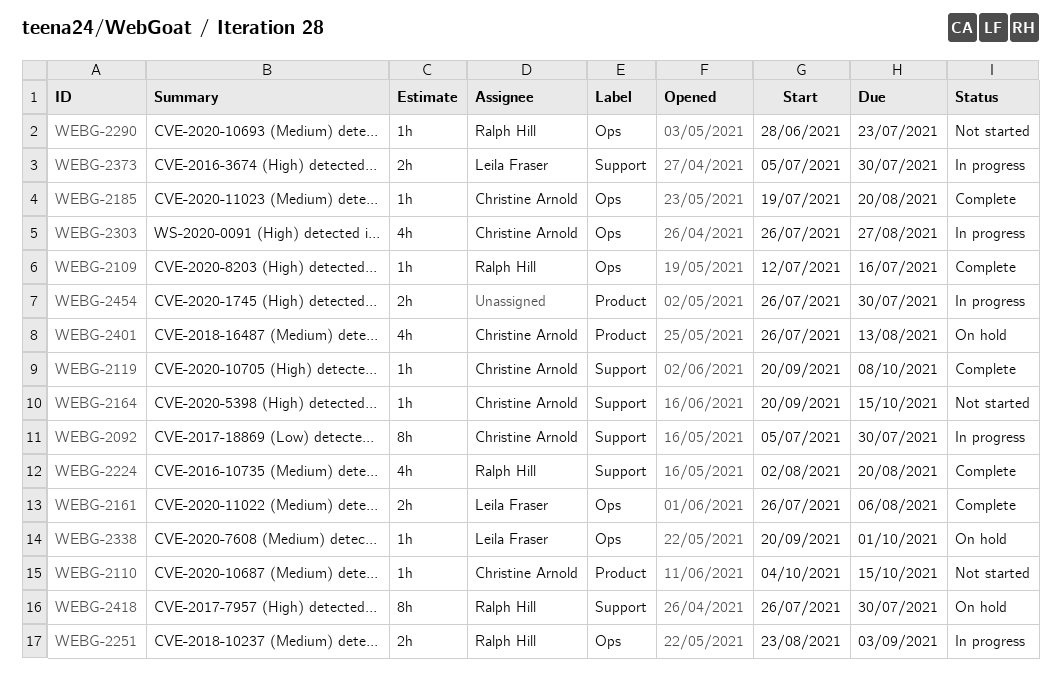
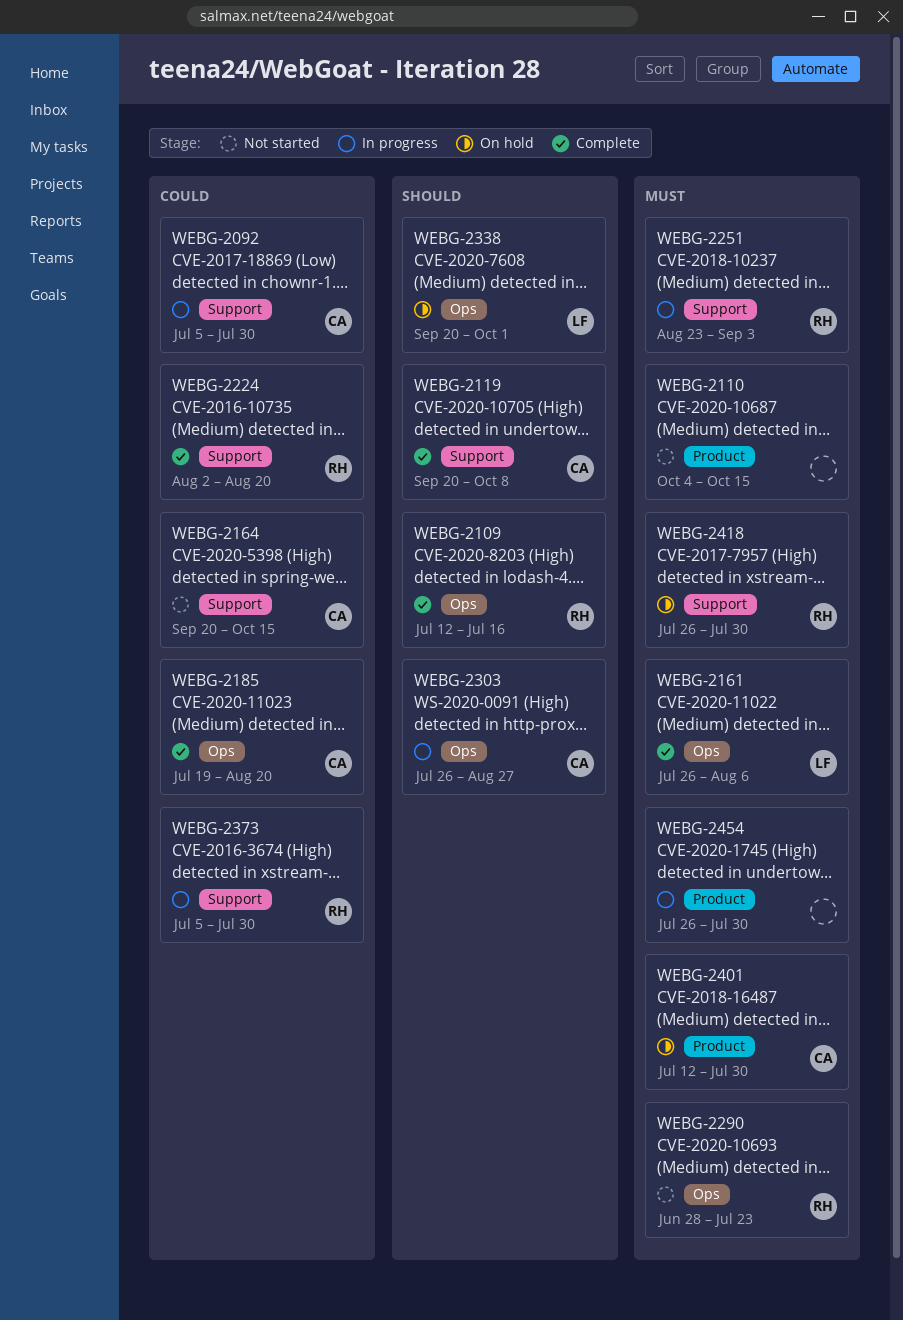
WEBG-2110, owner: Christine Arnold -> none
WEBG-2251, label: Ops -> Support
WEBG-2373, owner: Leila Fraser -> Ralph Hill
WEBG-2401, start: Jul 26 -> Jul 12
WEBG-2401, due: Aug 13 -> Jul 30

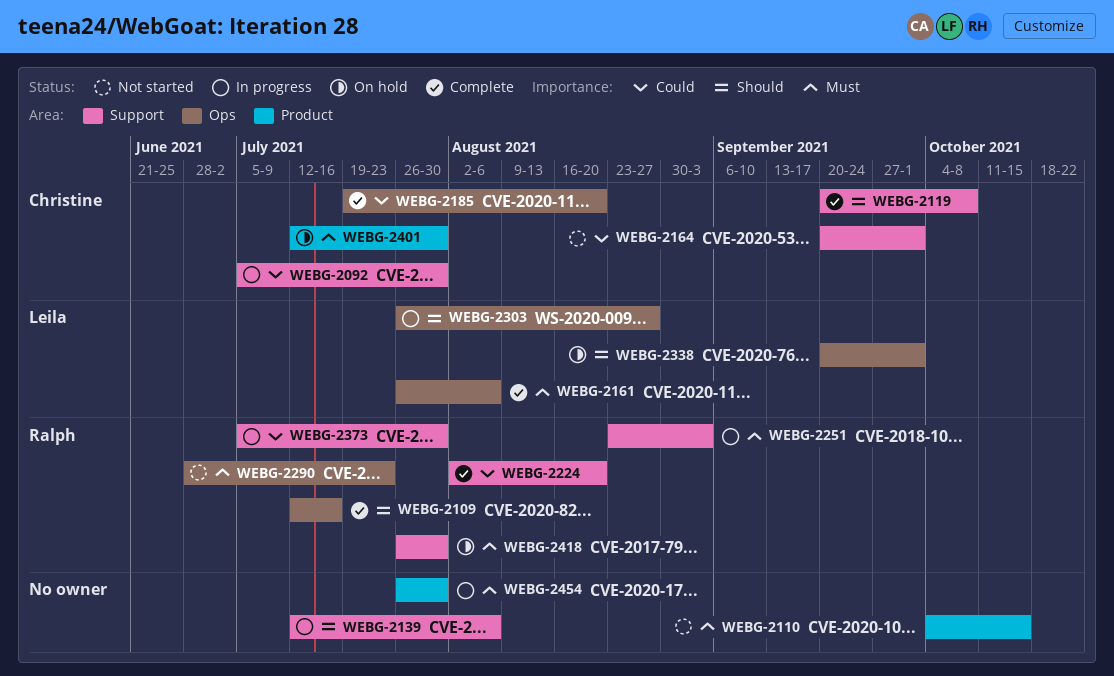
WEBG-2139: none -> present
WEBG-2164, due: Oct 15 -> Oct 1
WEBG-2303, owner: Christine -> Leila

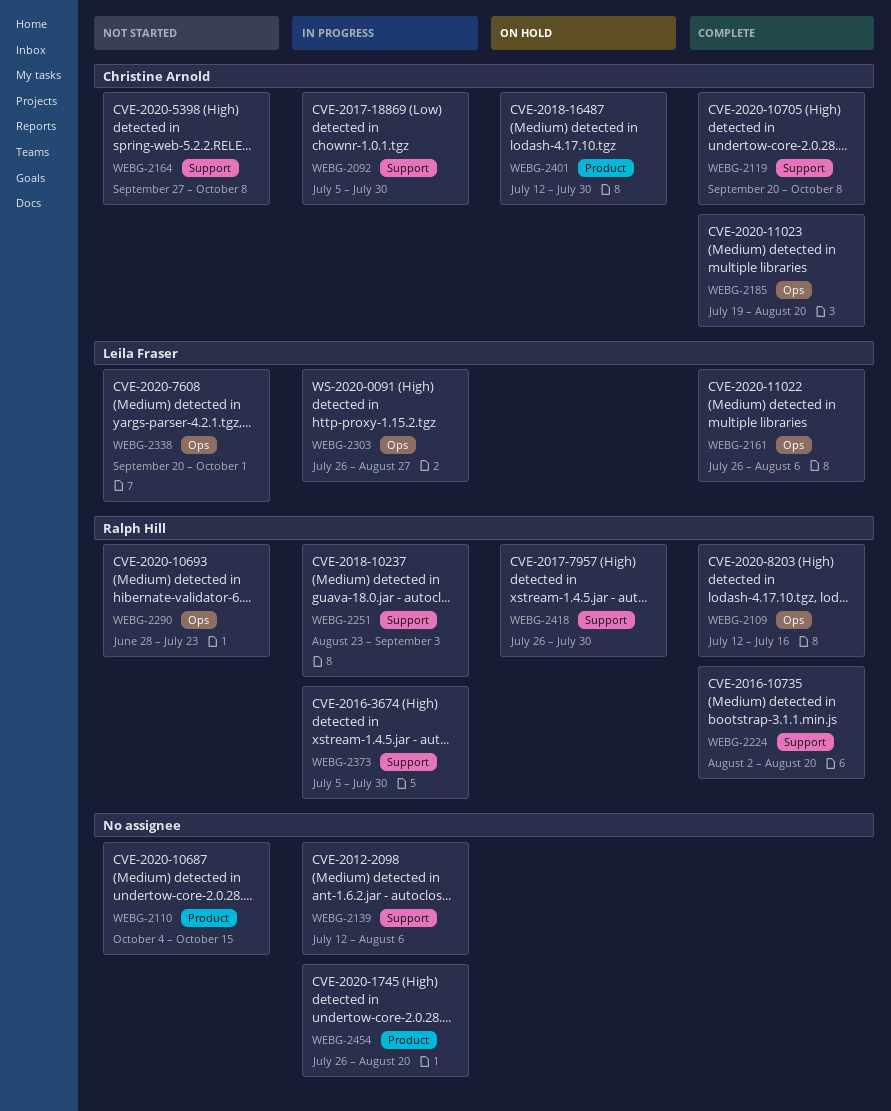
WEBG-2164, start: Sep 20 -> Sep 27
WEBG-2164, due: Oct 1 -> Oct 8
WEBG-2338, status: On hold -> Not started
WEBG-2454, due: Jul 30 -> Aug 20

